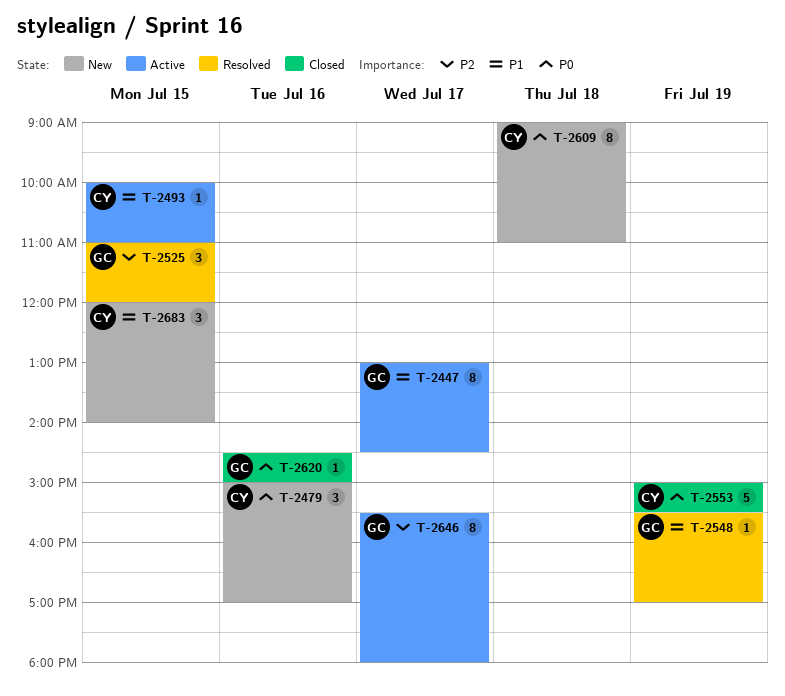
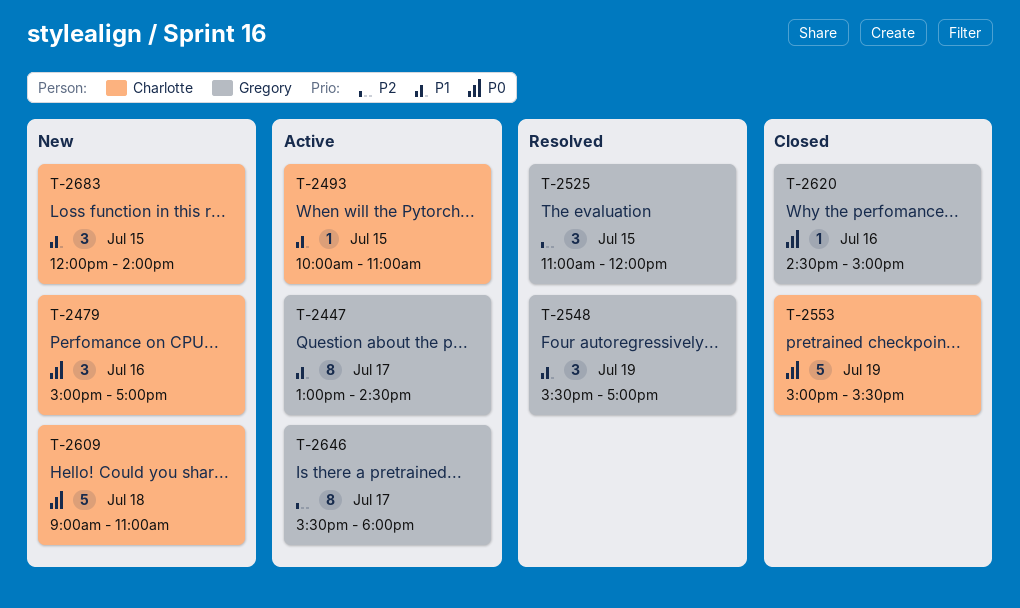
T-2548, estimate: 1 -> 3
T-2609, estimate: 8 -> 5

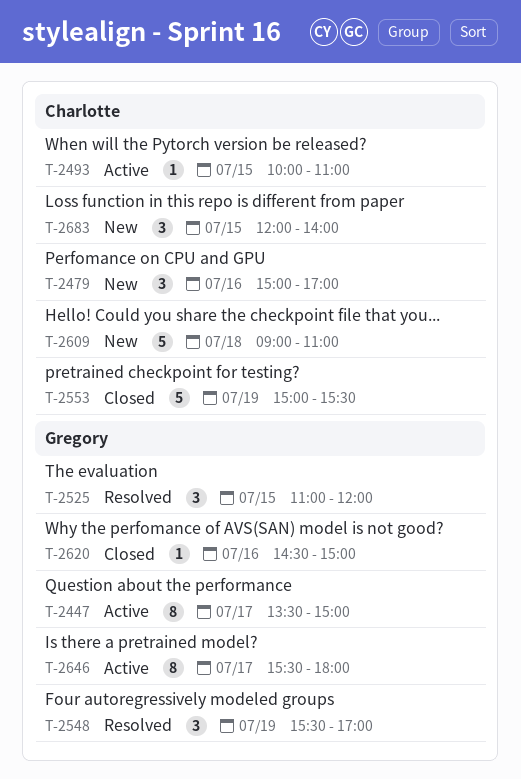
T-2447, begins: 13:00 -> 13:30
T-2447, ends: 14:30 -> 15:00

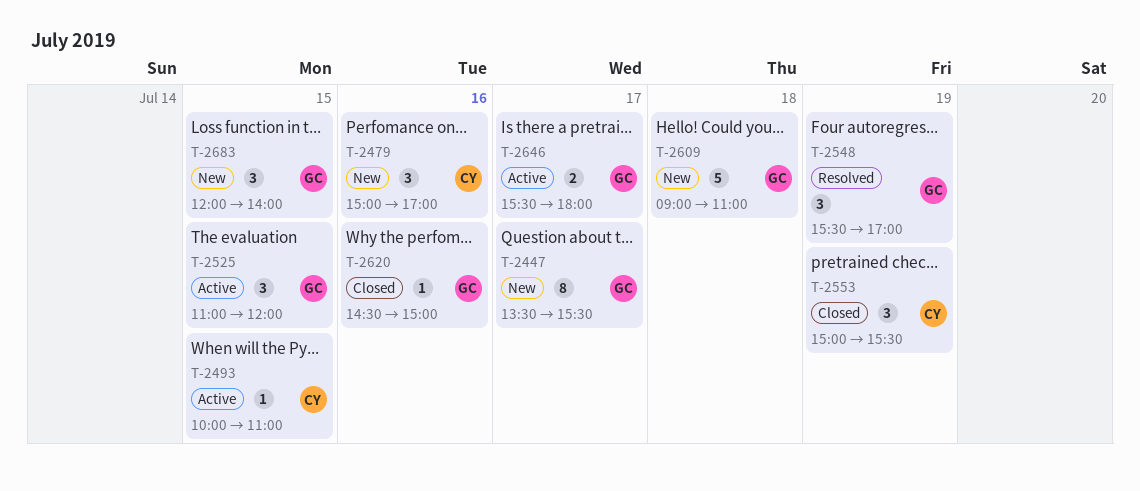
T-2447, status: Active -> New
T-2447, ends: 15:00 -> 15:30
T-2525, status: Resolved -> Active
T-2553, estimate: 5 -> 3
T-2609, owner: Charlotte -> Gregory
T-2646, estimate: 8 -> 2
T-2683, owner: Charlotte -> Gregory

